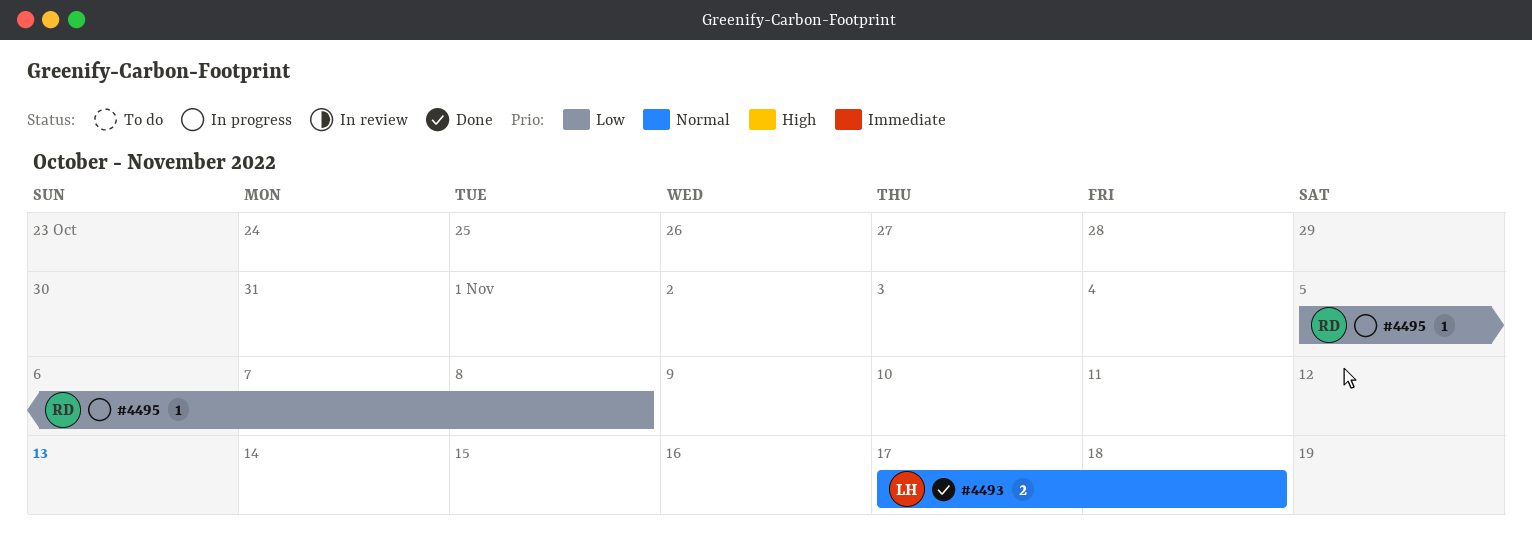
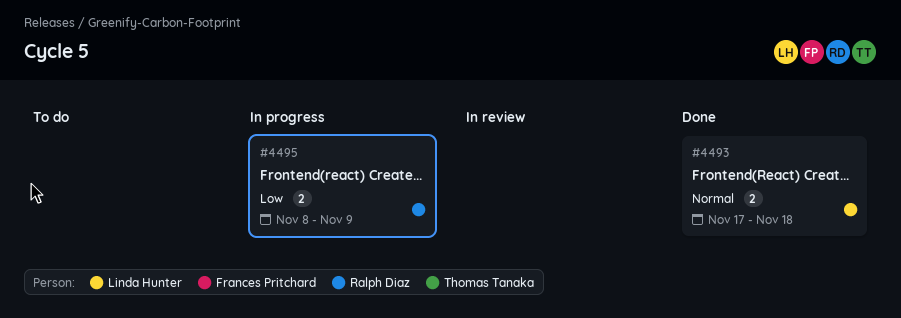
#4495, estimate: 1 -> 2
#4495, start: Nov 5 -> Nov 8
#4495, due: Nov 8 -> Nov 9

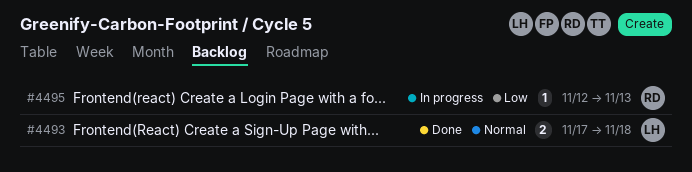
#4495, estimate: 2 -> 1
#4495, start: Nov 8 -> Nov 12
#4495, due: Nov 9 -> Nov 13

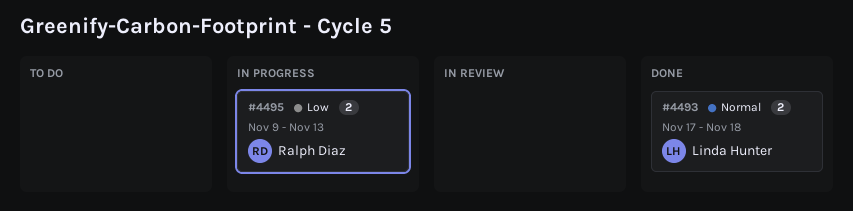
#4495, estimate: 1 -> 2
#4495, start: Nov 12 -> Nov 9

